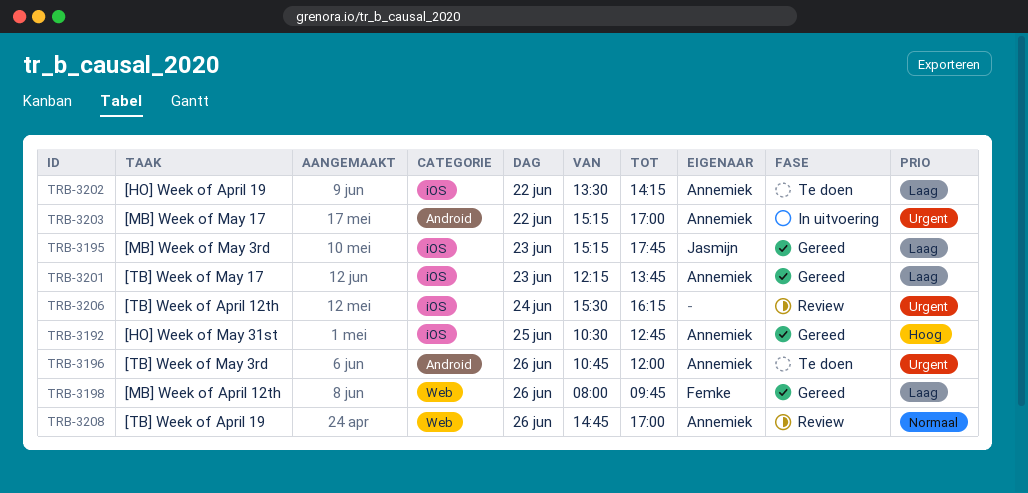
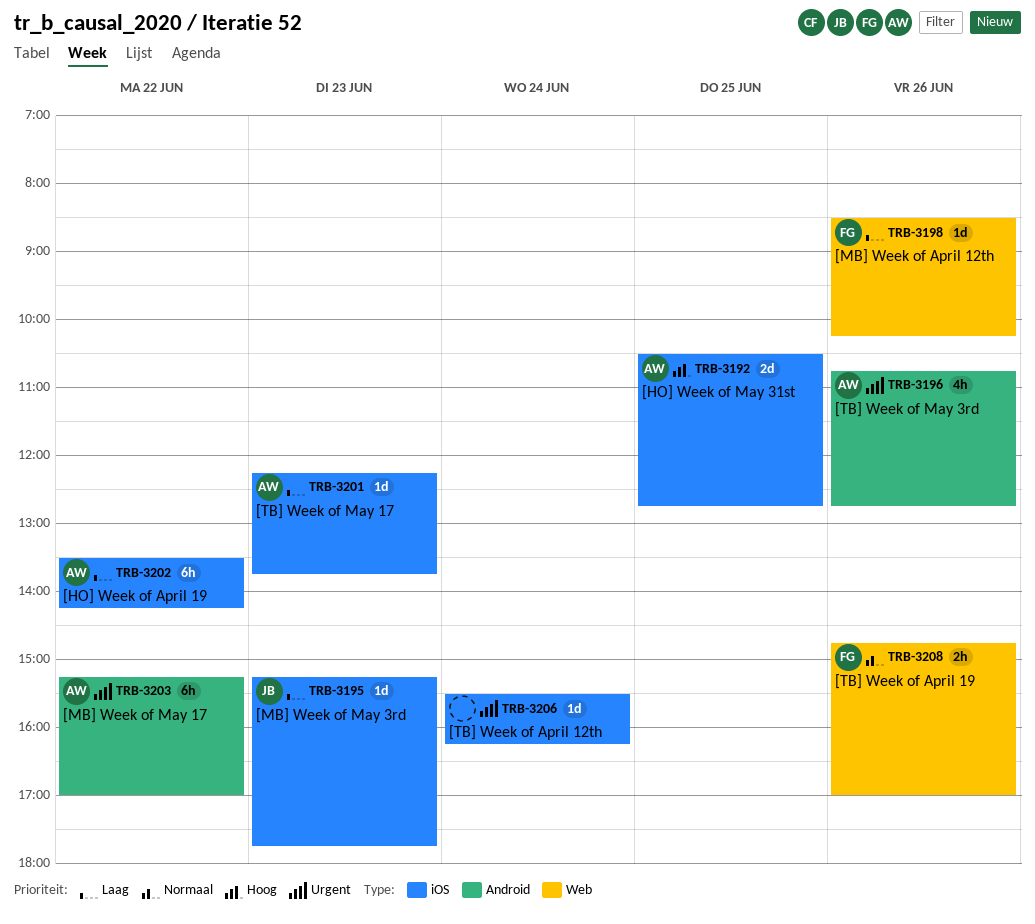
TRB-3196, ends: 12:00 -> 12:45
TRB-3198, begins: 08:00 -> 08:30
TRB-3198, ends: 09:45 -> 10:15
TRB-3208, owner: Annemiek -> Femke

